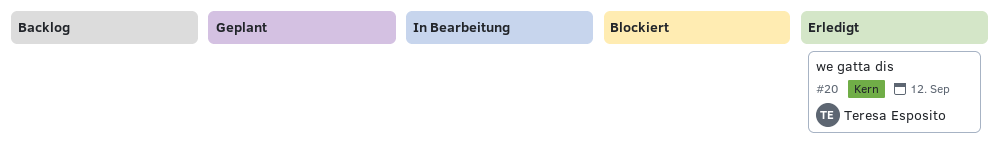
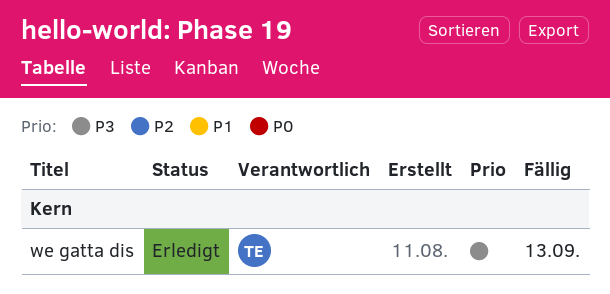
we gatta dis, due: Sep 12 -> Sep 13

